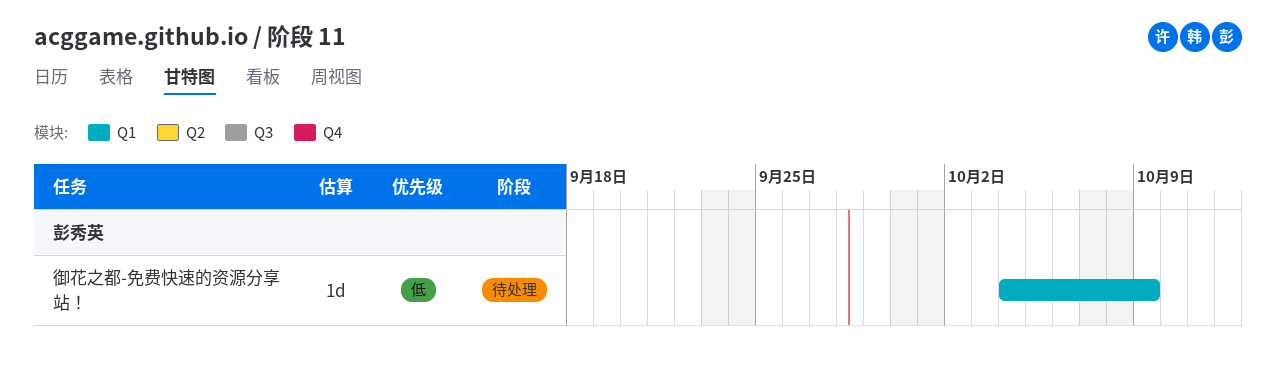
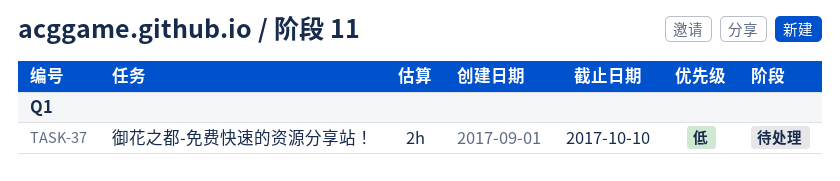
御花之都-免费快速的资源分享站！, estimate: 1d -> 2h
御花之都-免费快速的资源分享站！, due: Oct 9 -> Oct 10

